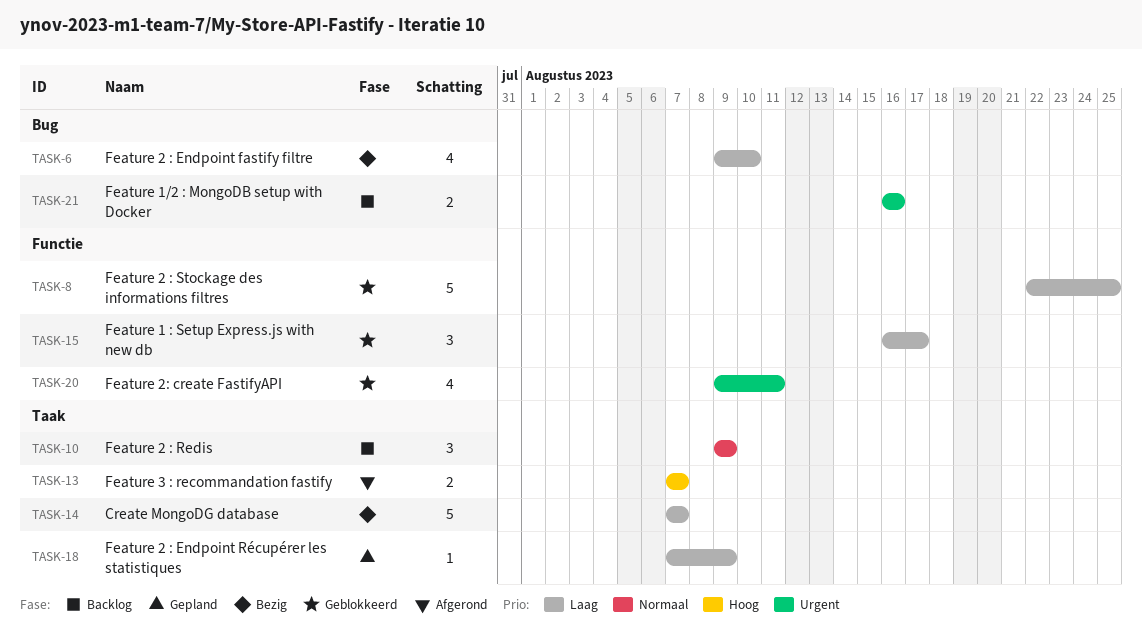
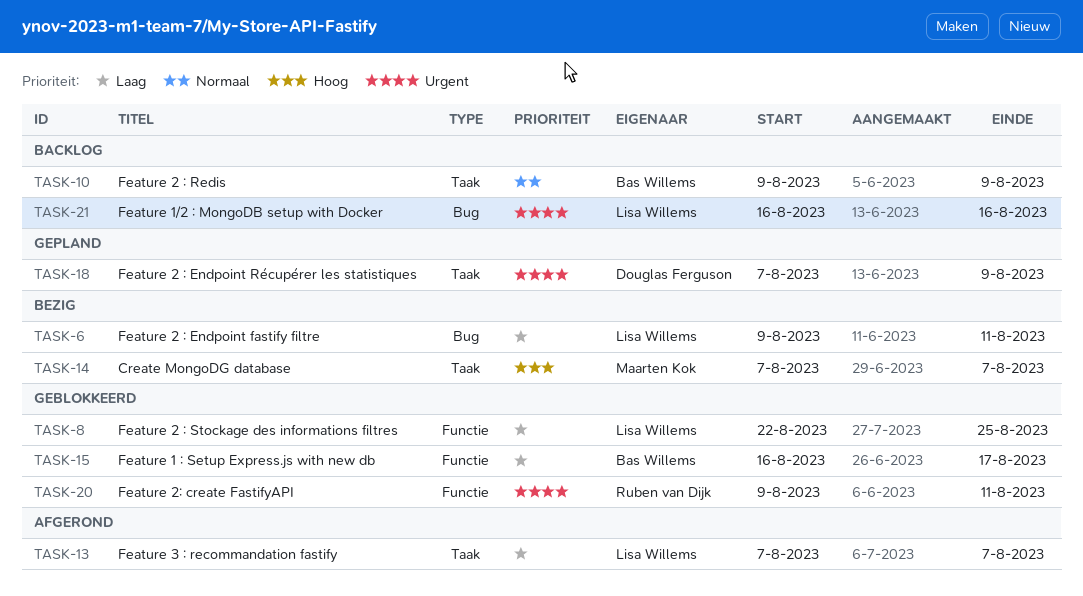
TASK-6, due: Aug 10 -> Aug 11
TASK-13, priority: Hoog -> Laag
TASK-14, priority: Laag -> Hoog
TASK-18, priority: Laag -> Urgent

